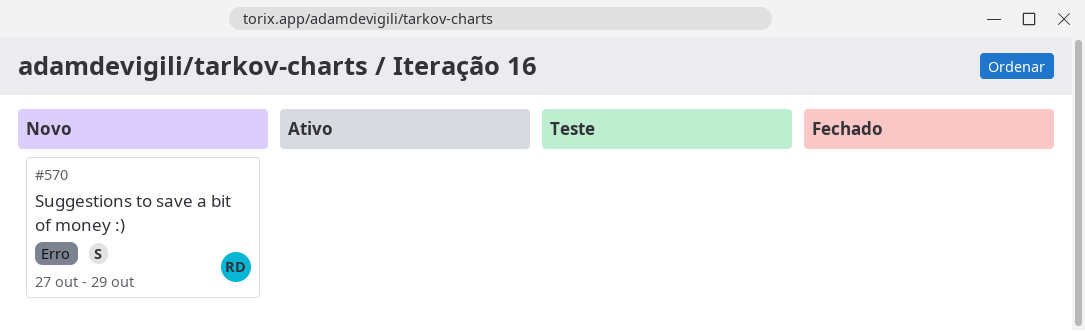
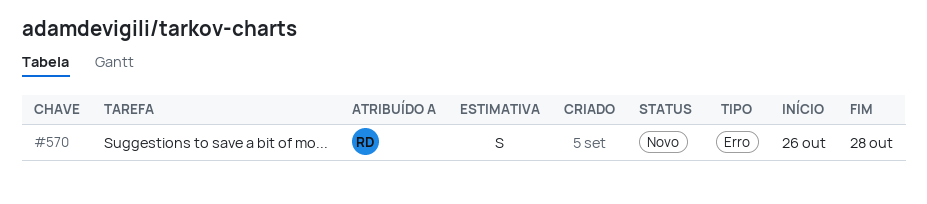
#570, start: Oct 27 -> Oct 26
#570, due: Oct 29 -> Oct 28

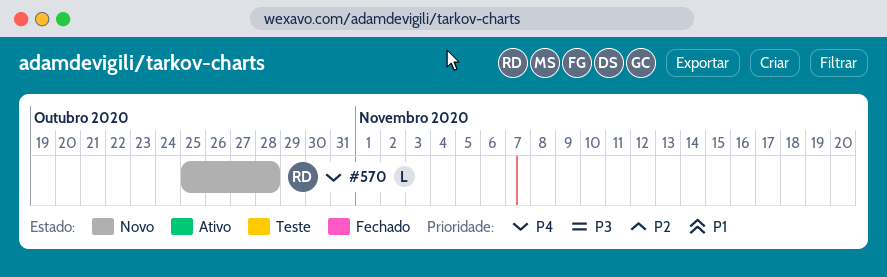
#570, estimate: S -> L
#570, start: Oct 26 -> Oct 25

